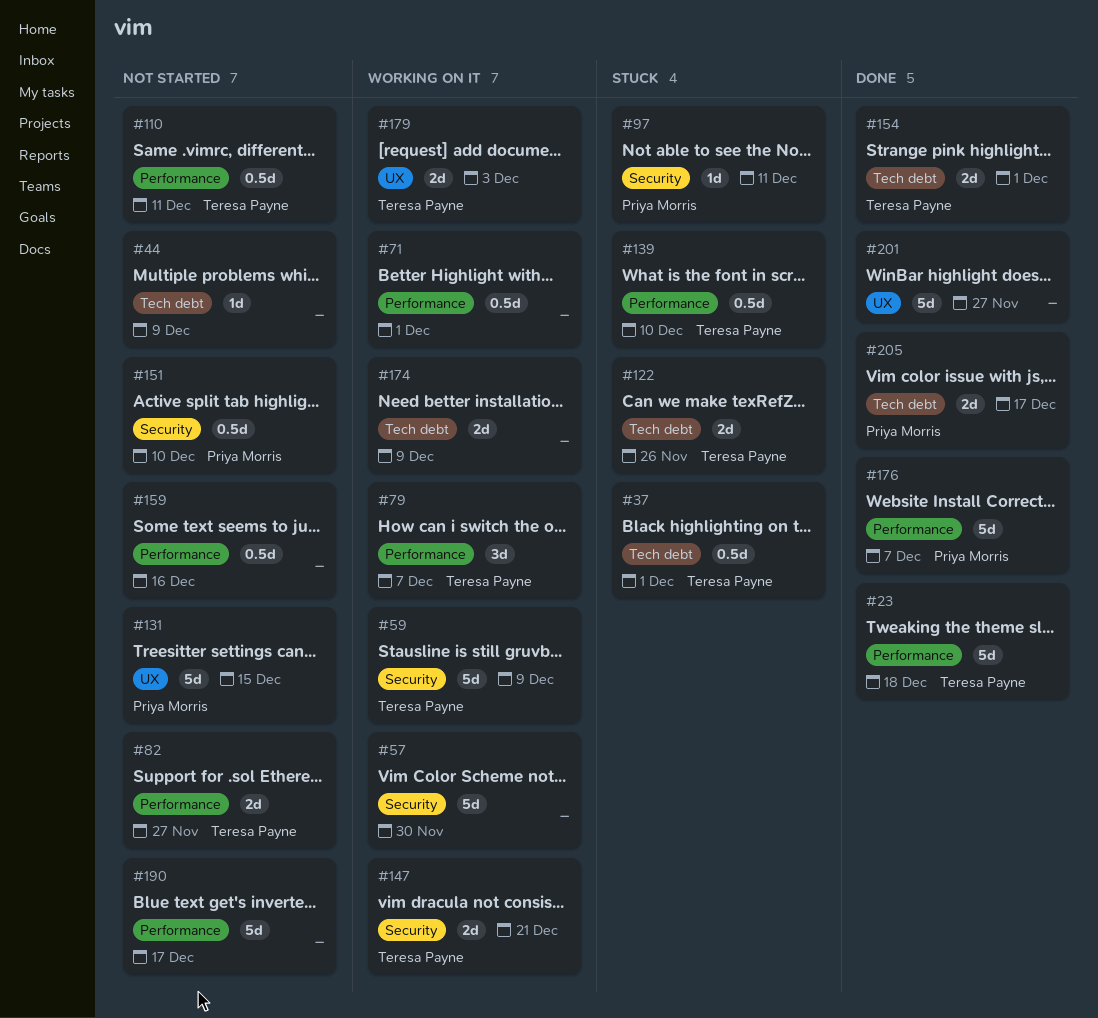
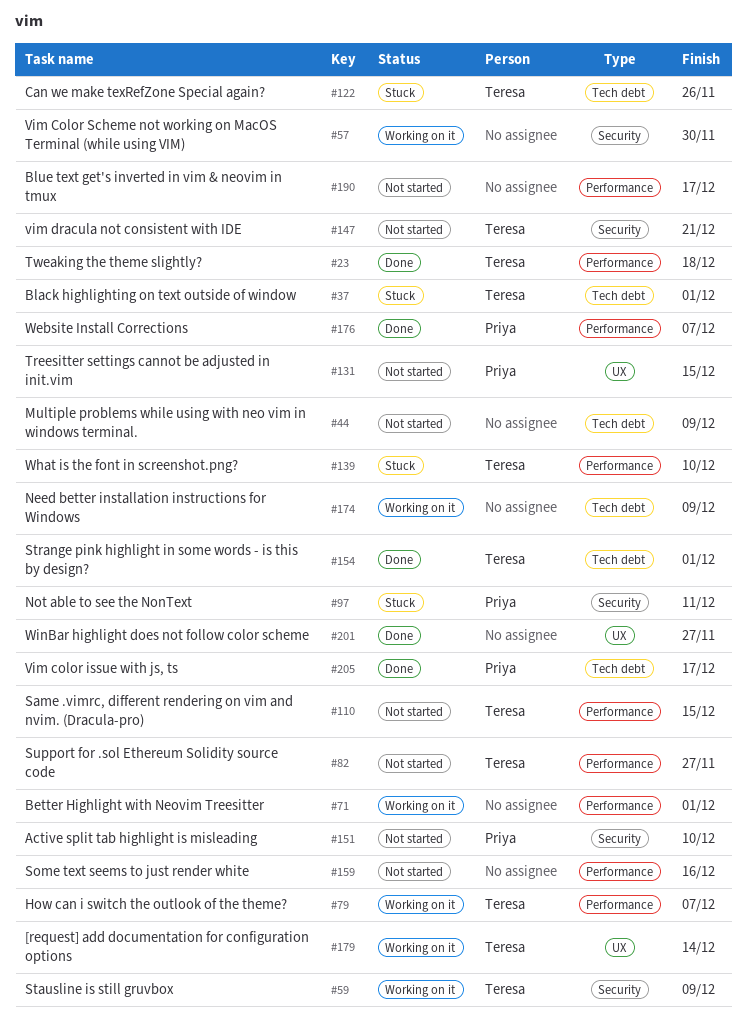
#110, due: Dec 11 -> Dec 15
#147, status: Working on it -> Not started
#179, due: Dec 3 -> Dec 14

